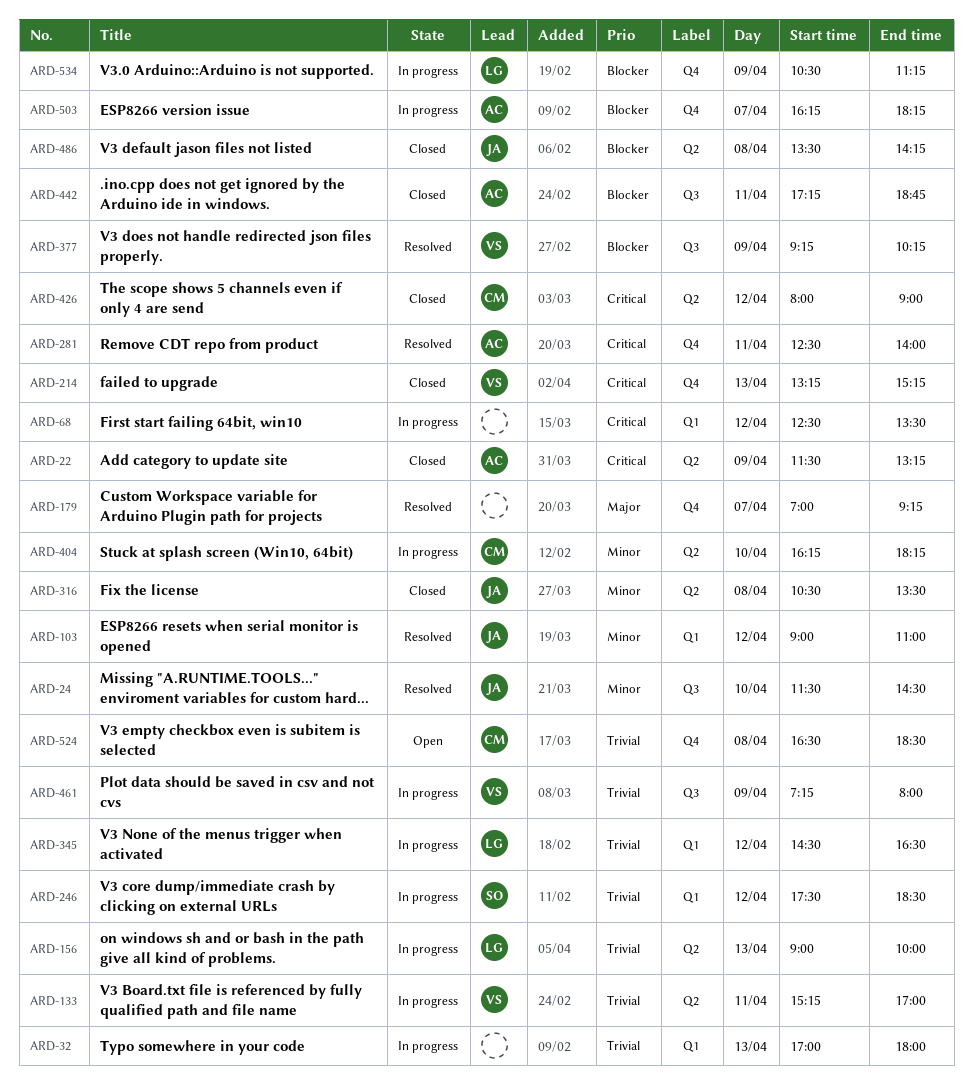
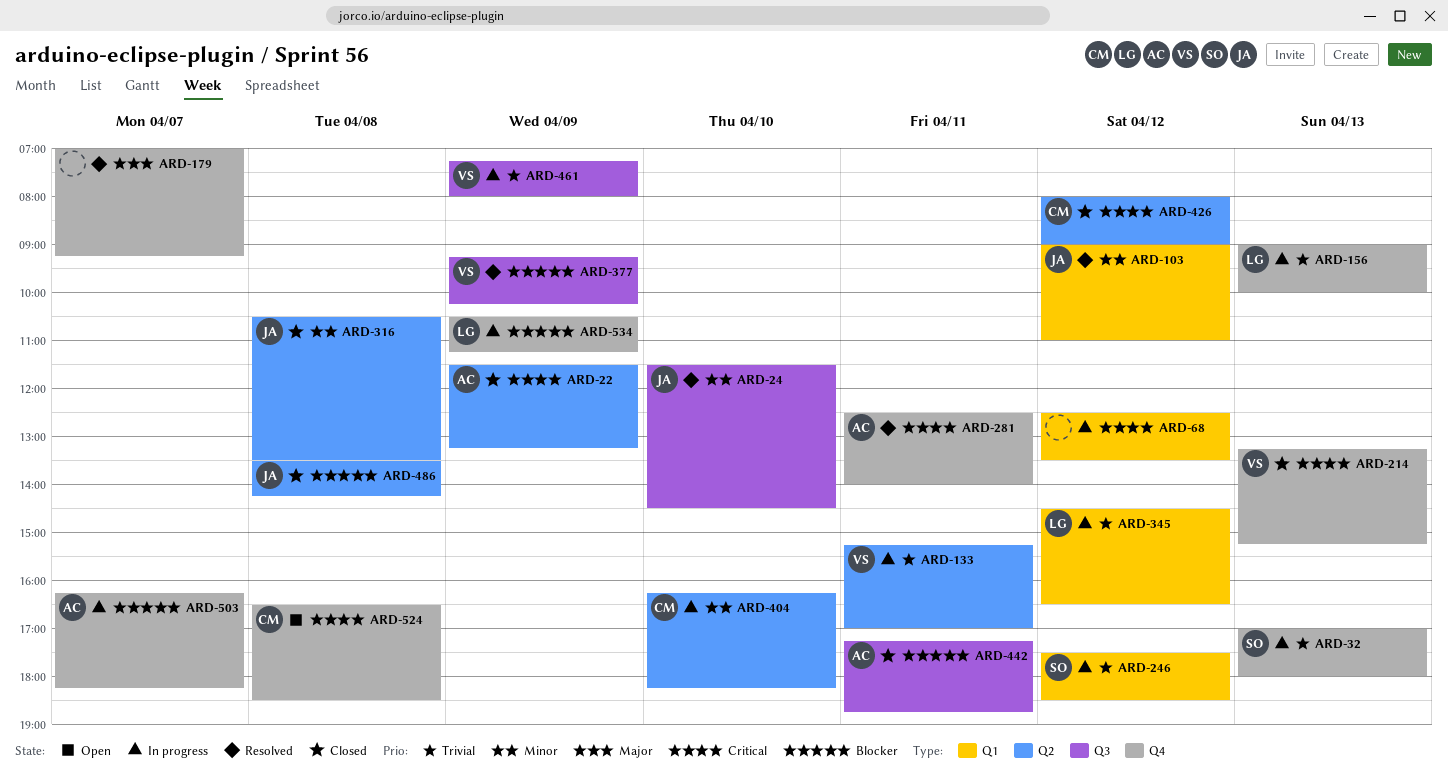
ARD-32, owner: none -> SO
ARD-32, label: Q1 -> Q4
ARD-156, label: Q2 -> Q4
ARD-524, priority: Trivial -> Critical

